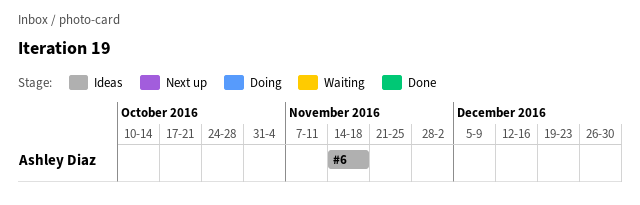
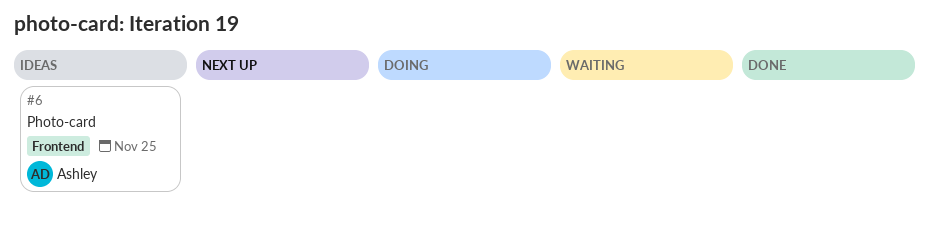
#6, due: Nov 18 -> Nov 25

